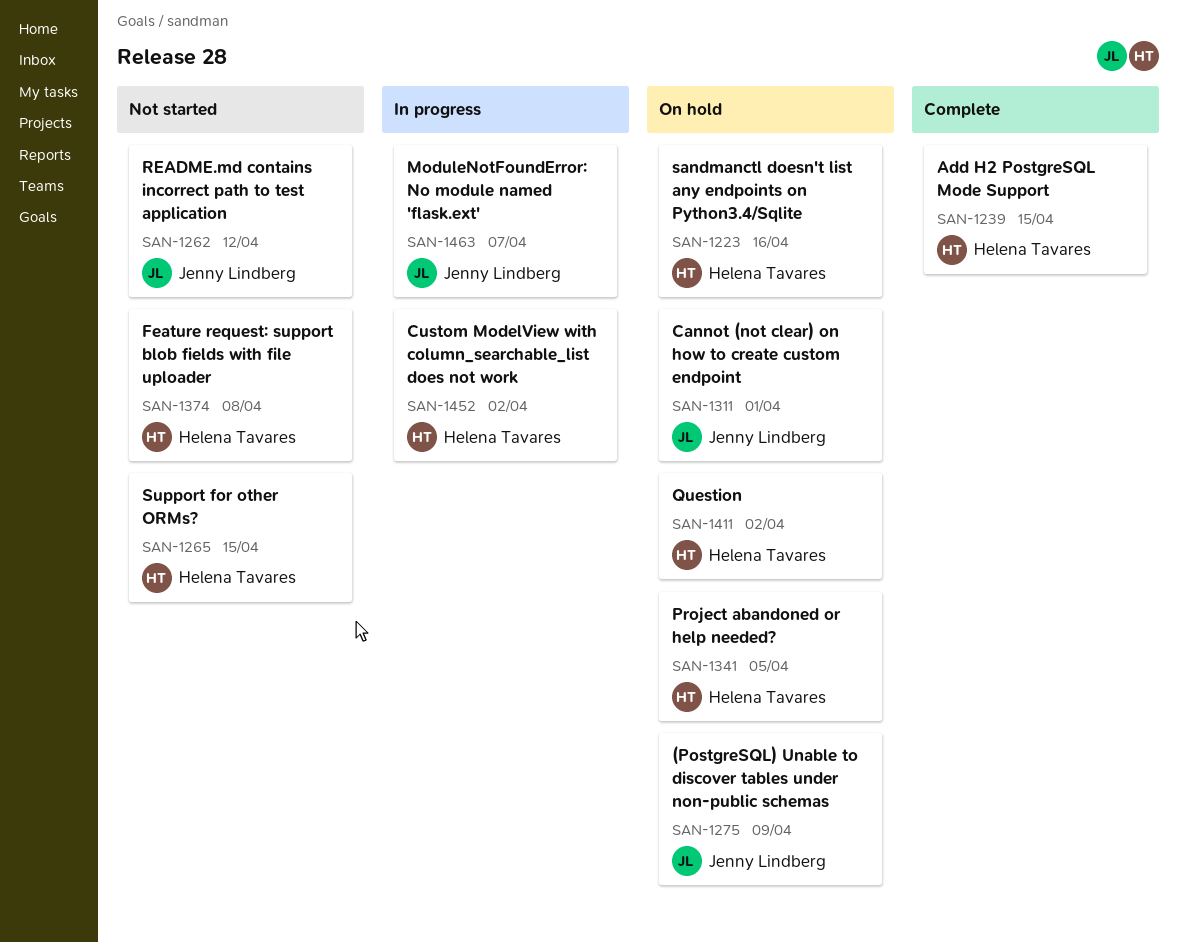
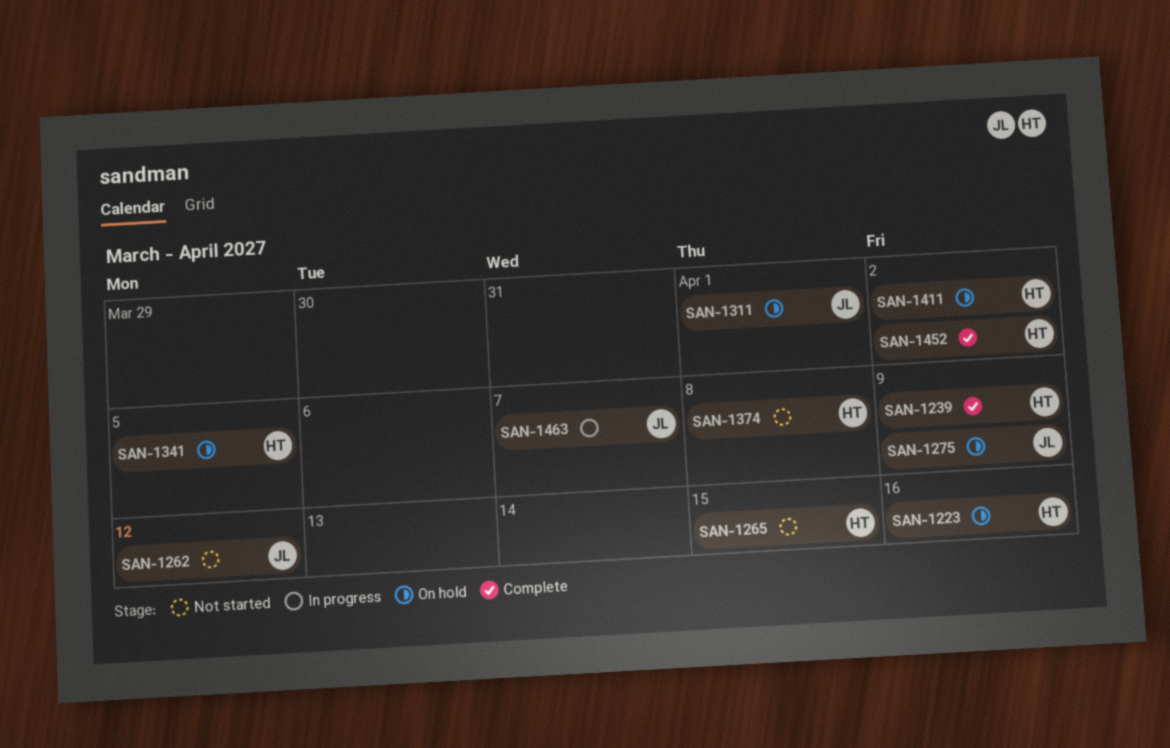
SAN-1239, due: Apr 15 -> Apr 9
SAN-1452, status: In progress -> Complete

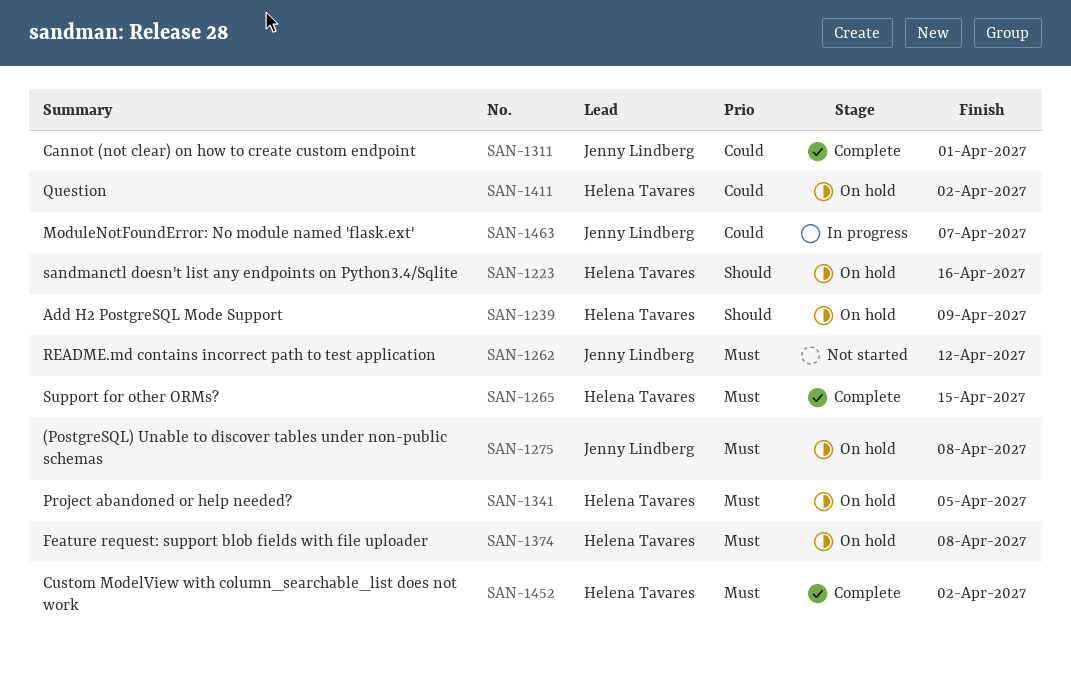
SAN-1239, status: Complete -> On hold
SAN-1265, status: Not started -> Complete
SAN-1275, due: Apr 9 -> Apr 8
SAN-1311, status: On hold -> Complete
SAN-1374, status: Not started -> On hold

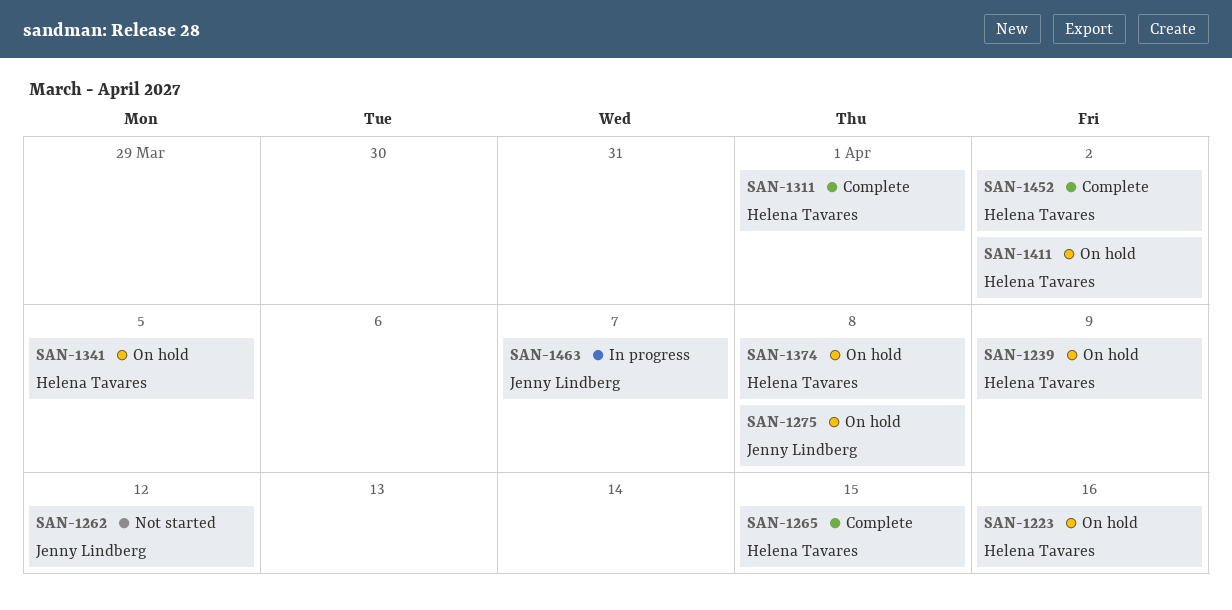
SAN-1311, owner: Jenny Lindberg -> Helena Tavares

